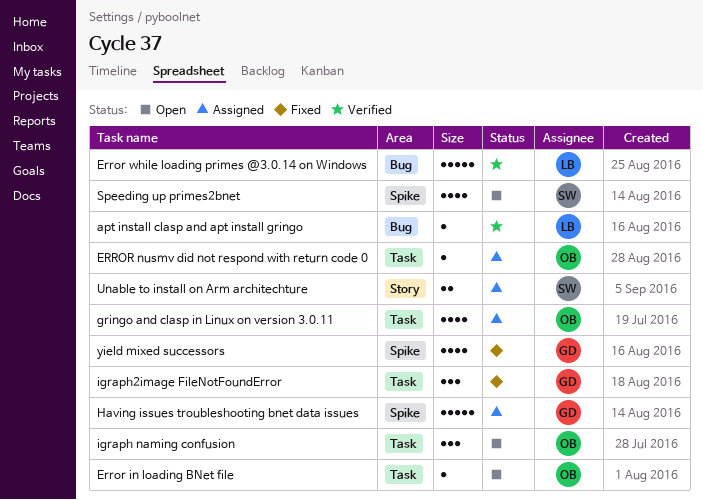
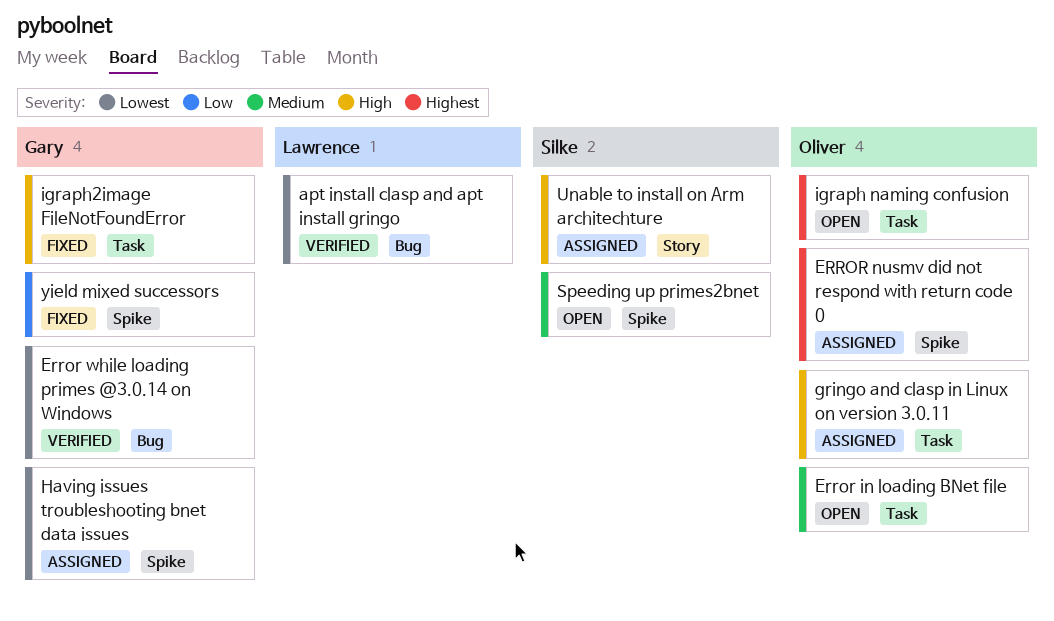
ERROR nusmv did not respond with return code 0, label: Task -> Spike
Error while loading primes @3.0.14 on Windows, owner: Lawrence -> Gary

